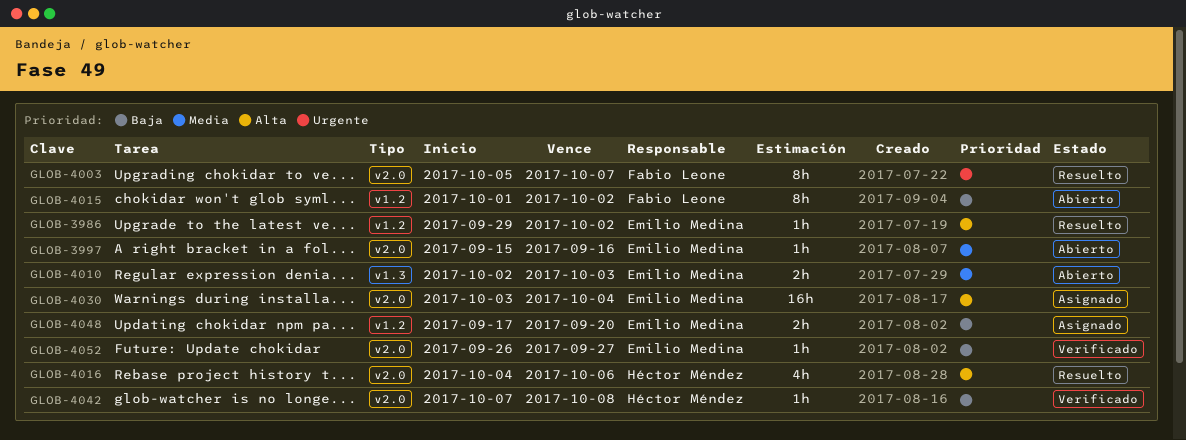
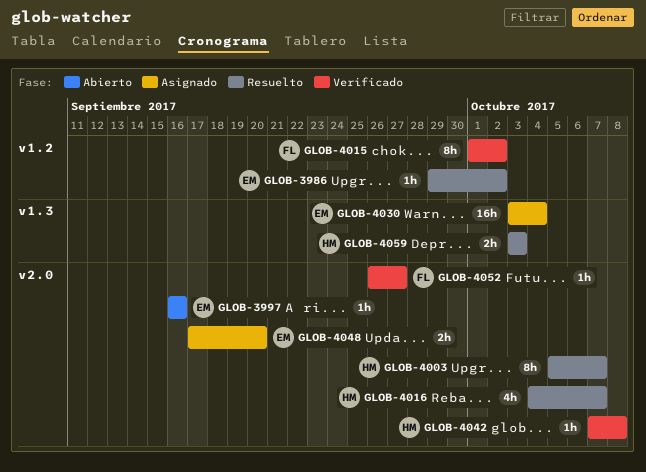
GLOB-3997, start: Sep 15 -> Sep 16
GLOB-4003, owner: Fabio Leone -> Héctor Méndez
GLOB-4010: present -> none
GLOB-4015, status: Abierto -> Verificado
GLOB-4016, due: Oct 6 -> Oct 7
GLOB-4030, label: v2.0 -> v1.3
GLOB-4048, label: v1.2 -> v2.0
GLOB-4052, owner: Emilio Medina -> Fabio Leone
GLOB-4059: none -> present

